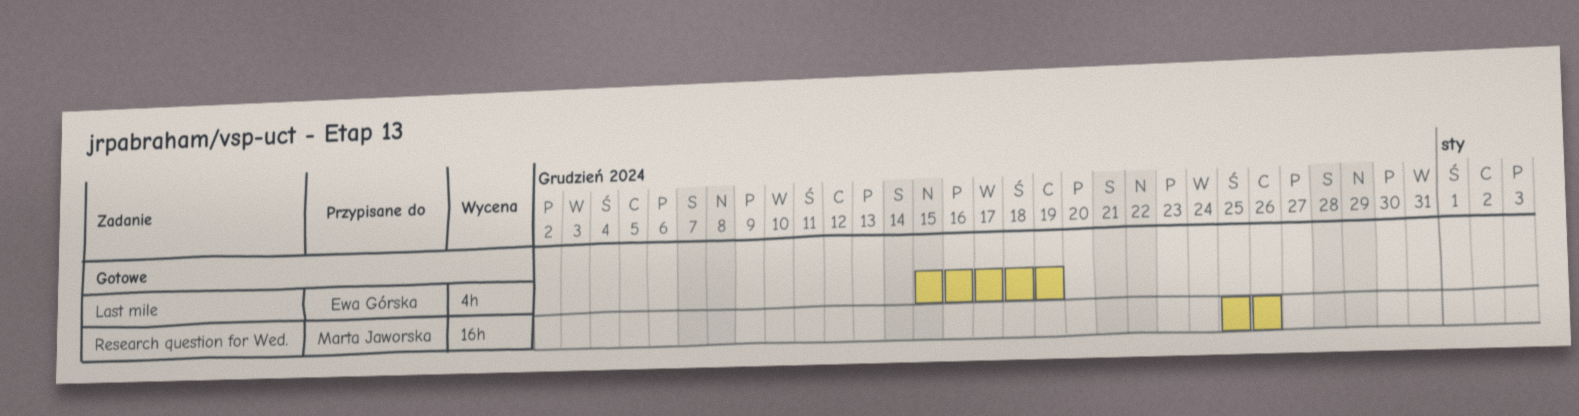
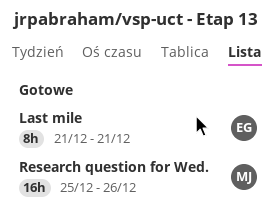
Last mile, estimate: 4h -> 8h
Last mile, start: Dec 15 -> Dec 21
Last mile, due: Dec 19 -> Dec 21

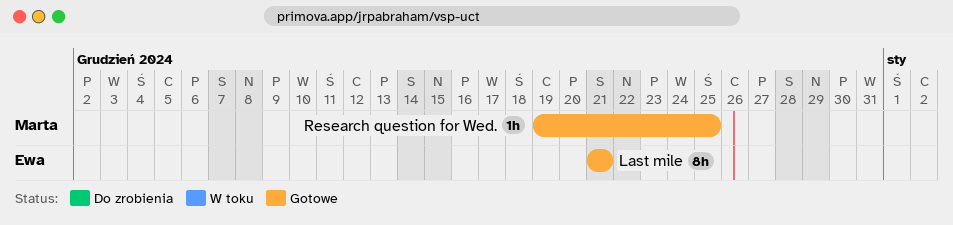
Research question for Wed., estimate: 16h -> 1h
Research question for Wed., start: Dec 25 -> Dec 19
Research question for Wed., due: Dec 26 -> Dec 25

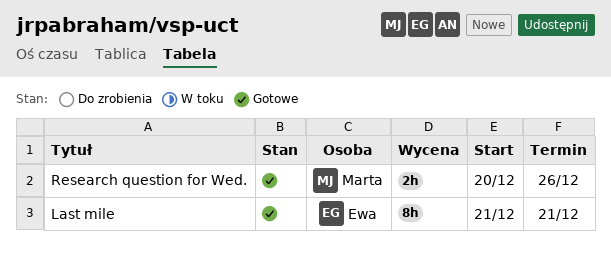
Research question for Wed., estimate: 1h -> 2h
Research question for Wed., start: Dec 19 -> Dec 20
Research question for Wed., due: Dec 25 -> Dec 26

